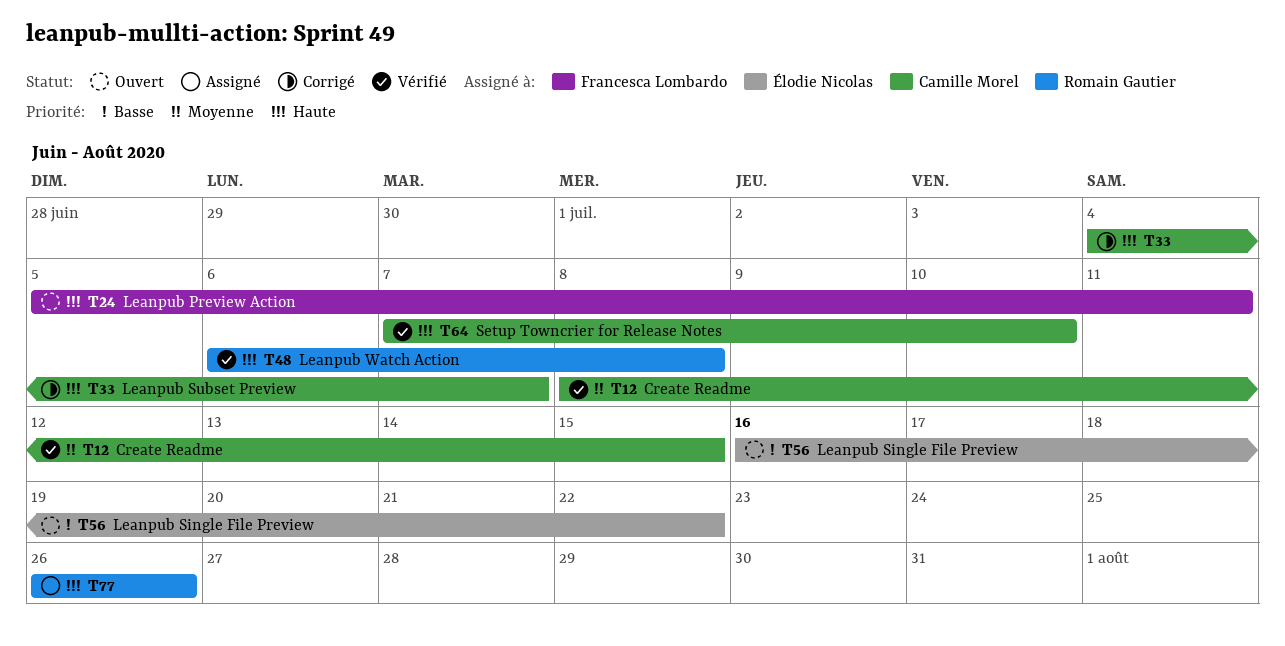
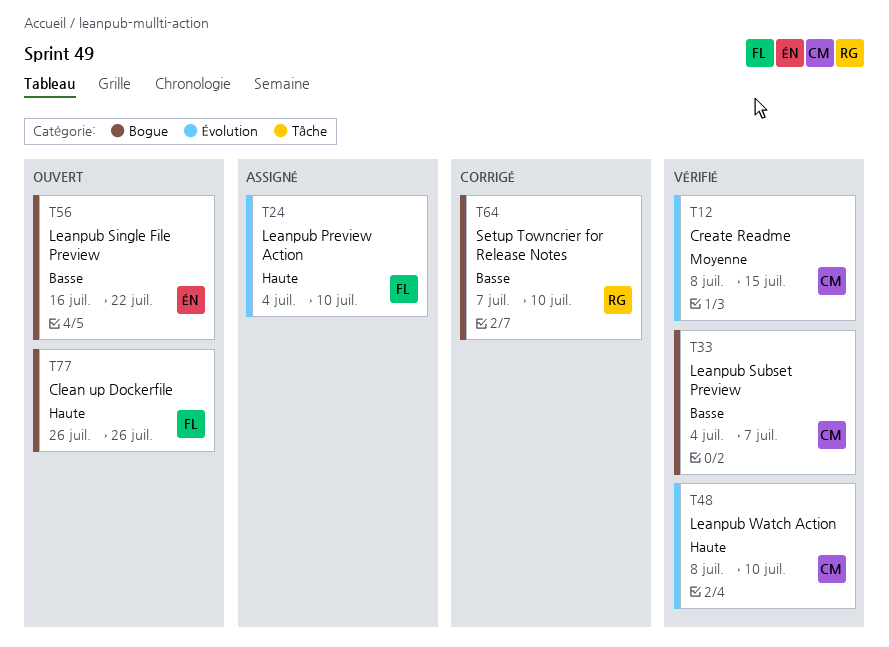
T24, status: Ouvert -> Assigné
T24, start: Jul 5 -> Jul 4
T24, due: Jul 11 -> Jul 10
T33, status: Corrigé -> Vérifié
T33, priority: Haute -> Basse
T48, owner: Romain Gautier -> Camille Morel
T48, start: Jul 6 -> Jul 8
T48, due: Jul 8 -> Jul 10
T64, status: Vérifié -> Corrigé
T64, owner: Camille Morel -> Romain Gautier
T64, priority: Haute -> Basse
T77, status: Assigné -> Ouvert
T77, owner: Romain Gautier -> Francesca Lombardo

